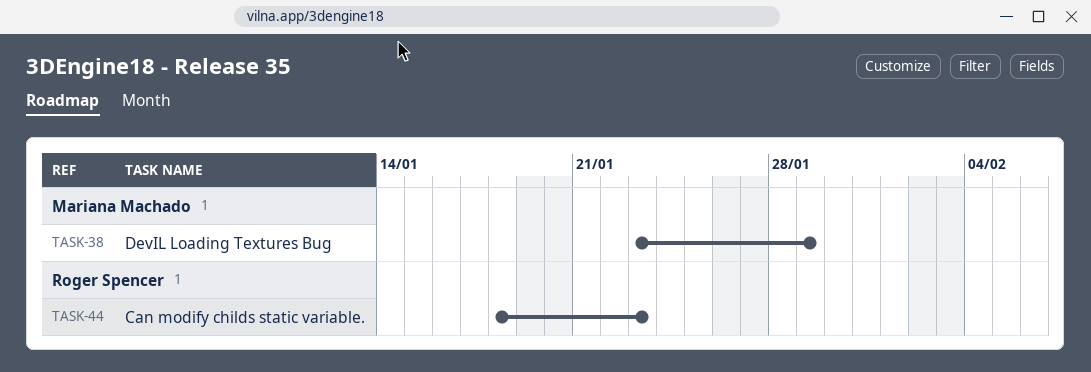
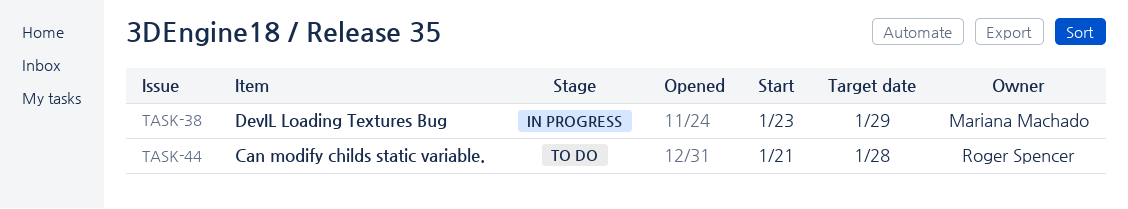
TASK-44, start: Jan 18 -> Jan 21
TASK-44, due: Jan 23 -> Jan 28

